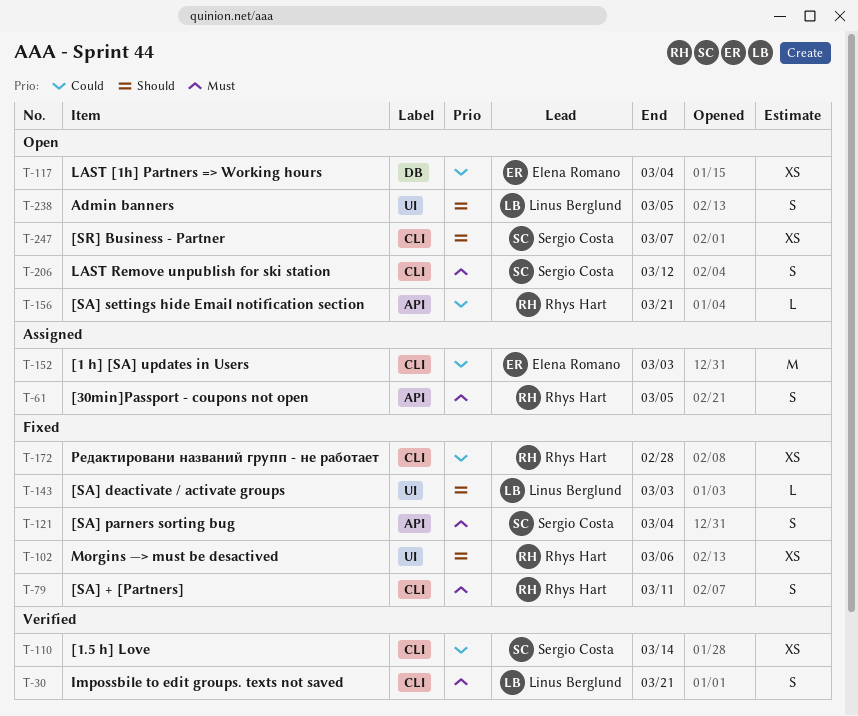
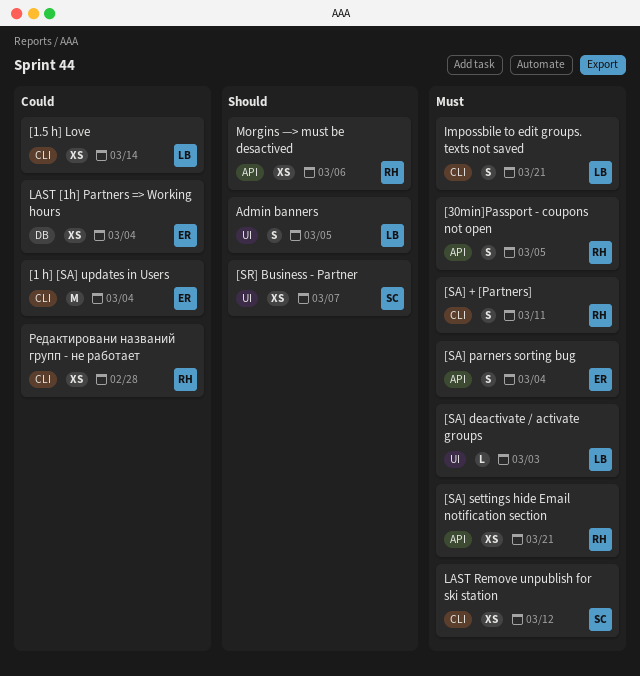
[1 h] [SA] updates in Users, due: Mar 3 -> Mar 4
[1.5 h] Love, owner: Sergio Costa -> Linus Berglund
[SA] deactivate / activate groups, priority: Should -> Must
[SA] parners sorting bug, owner: Sergio Costa -> Elena Romano
[SA] settings hide Email notification section, priority: Could -> Must
[SA] settings hide Email notification section, estimate: L -> XS
[SR] Business - Partner, label: CLI -> UI
LAST Remove unpublish for ski station, estimate: S -> XS
Morgins —> must be desactived, label: UI -> API

